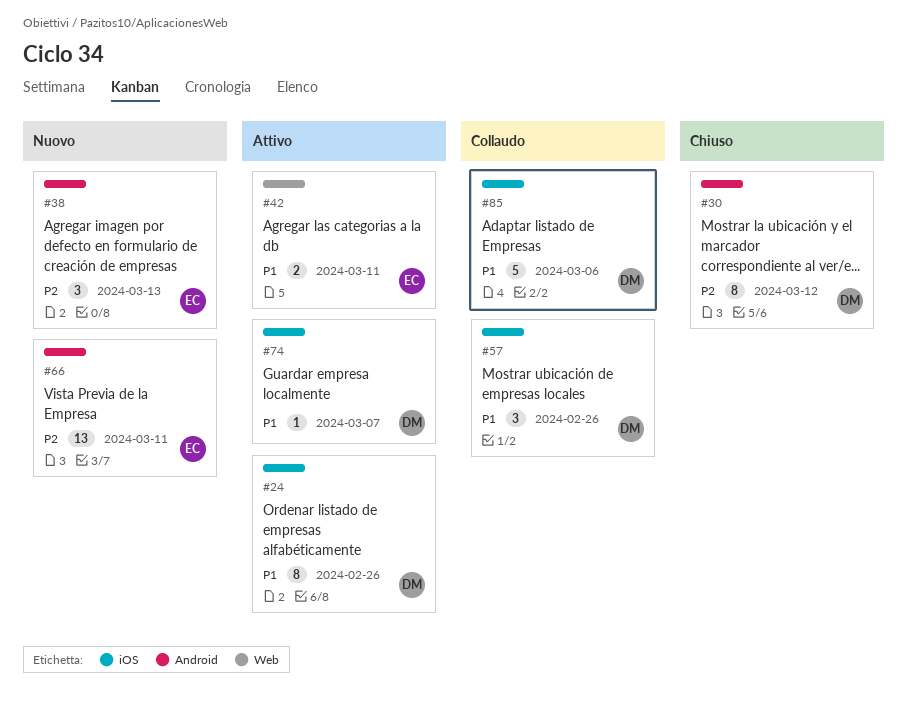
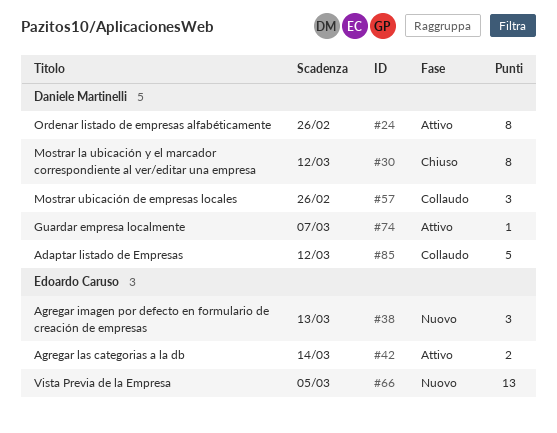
#42, due: Mar 11 -> Mar 14
#66, due: Mar 11 -> Mar 5
#85, due: Mar 6 -> Mar 12

